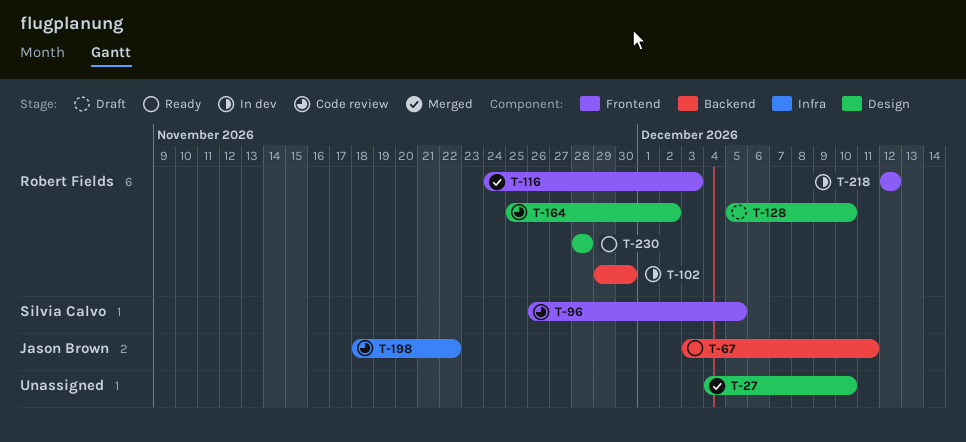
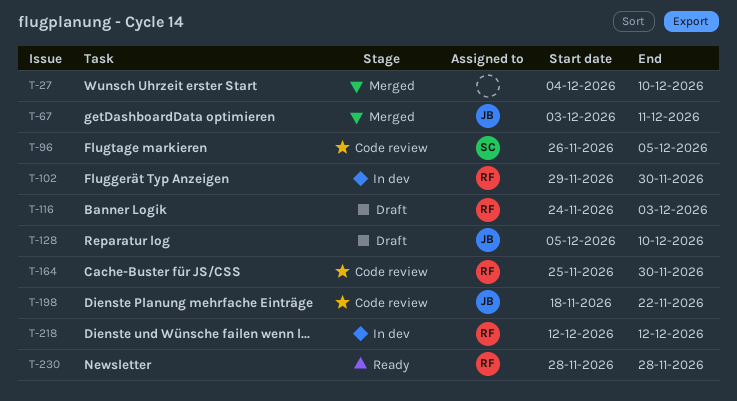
T-67, status: Ready -> Merged
T-116, status: Merged -> Draft
T-128, owner: Robert Fields -> Jason Brown
T-164, due: Dec 2 -> Nov 30

